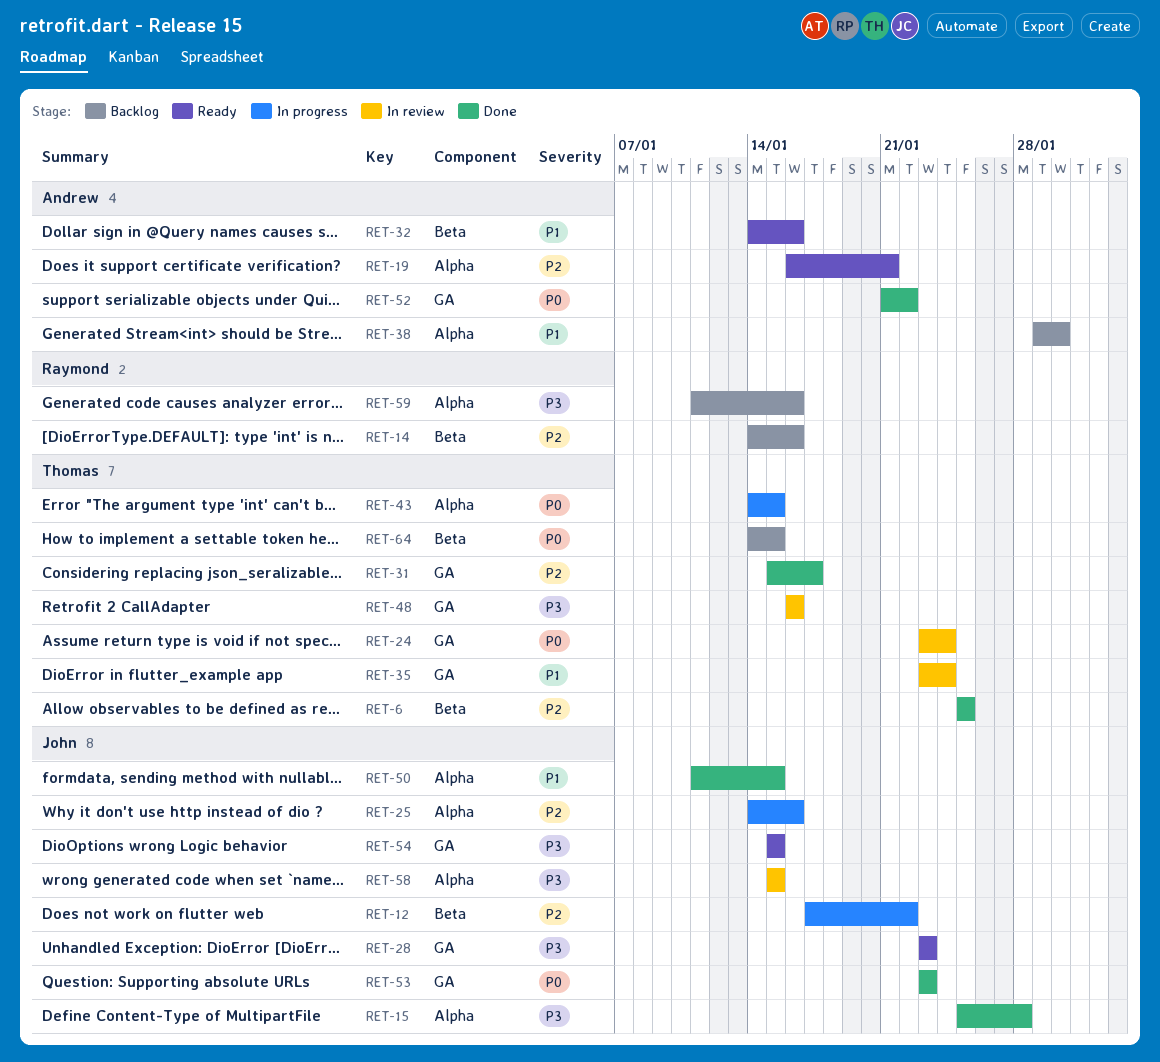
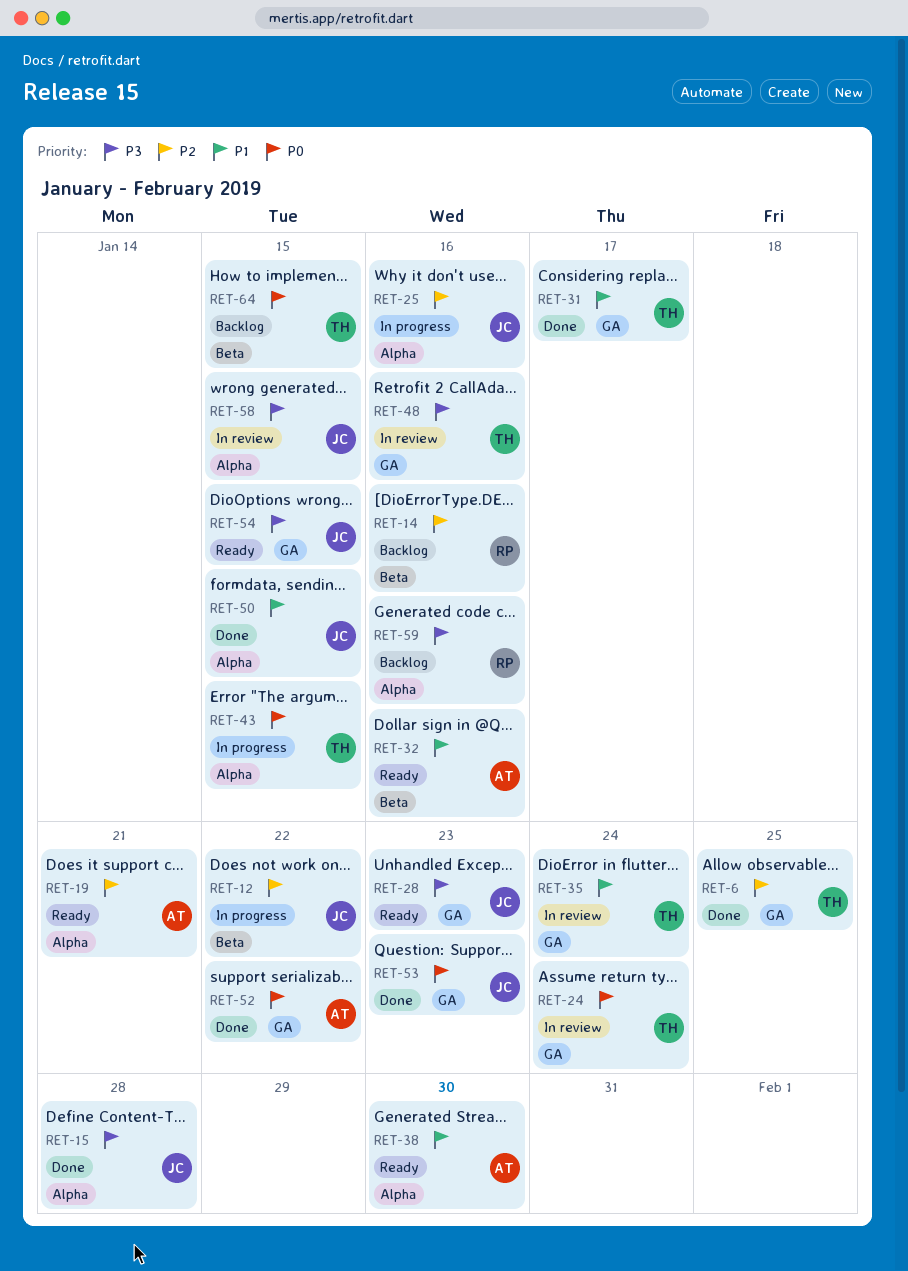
RET-6, label: Beta -> GA
RET-31, priority: P2 -> P1
RET-38, status: Backlog -> Ready

